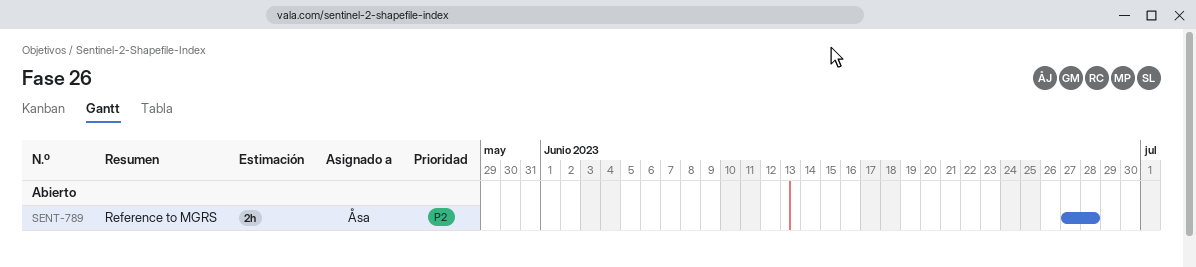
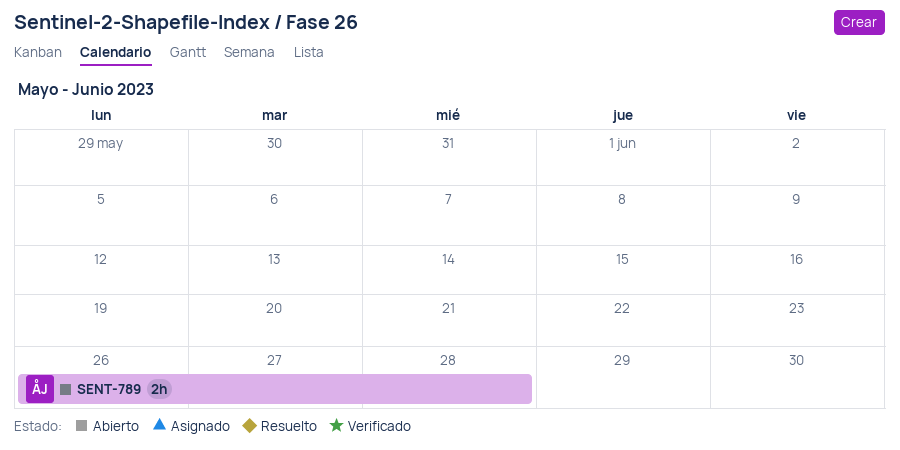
SENT-789, start: Jun 27 -> Jun 26

